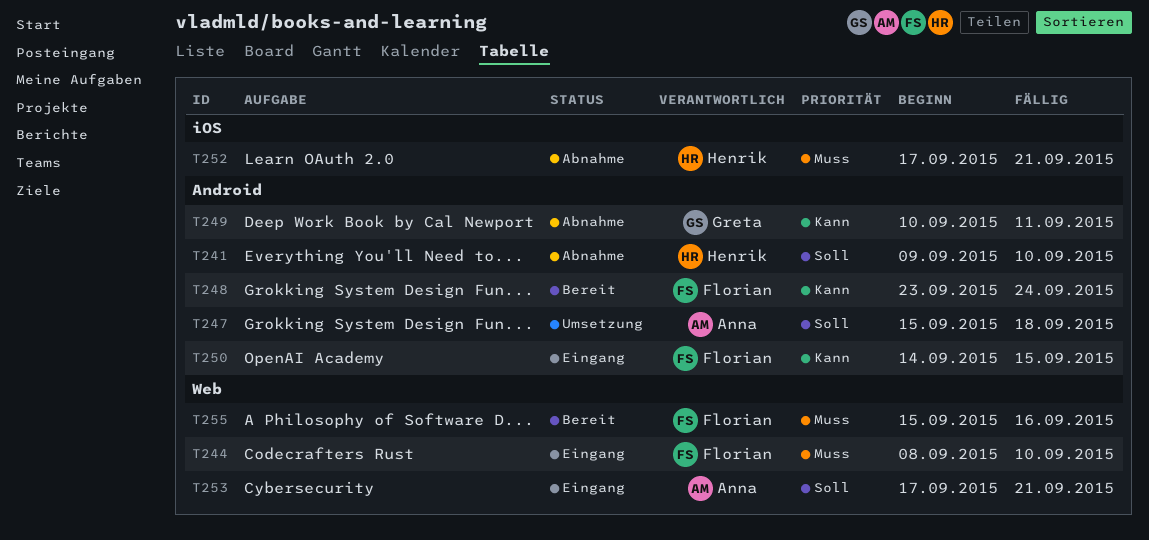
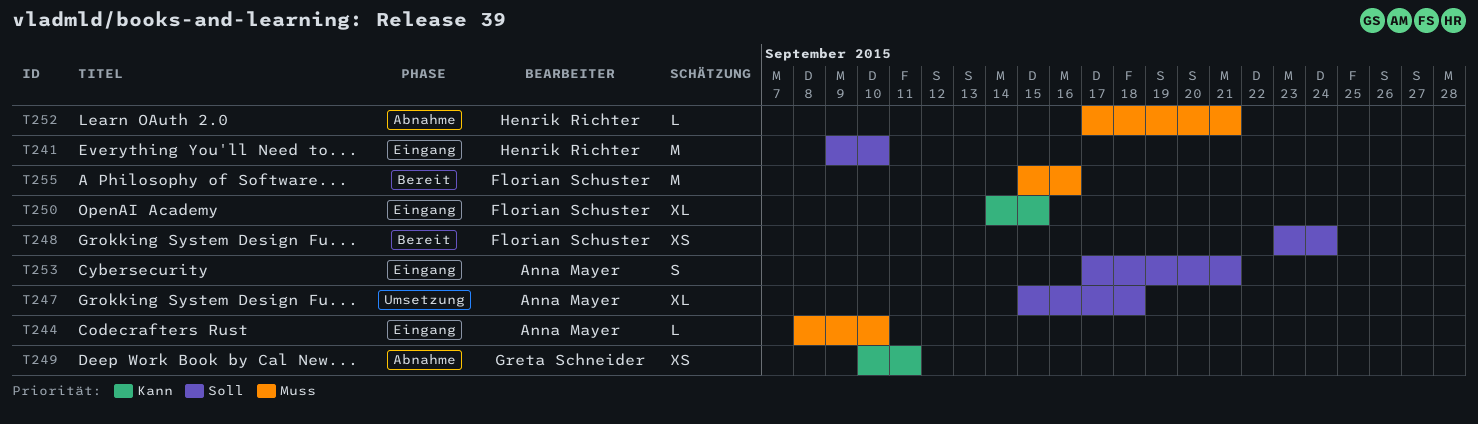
T241, status: Abnahme -> Eingang
T244, owner: Florian Schuster -> Anna Mayer
T248, priority: Kann -> Soll

